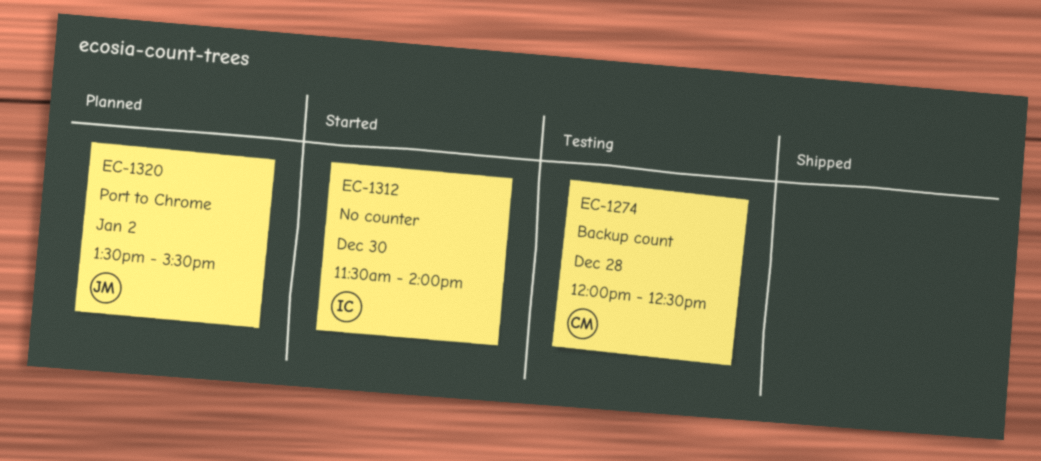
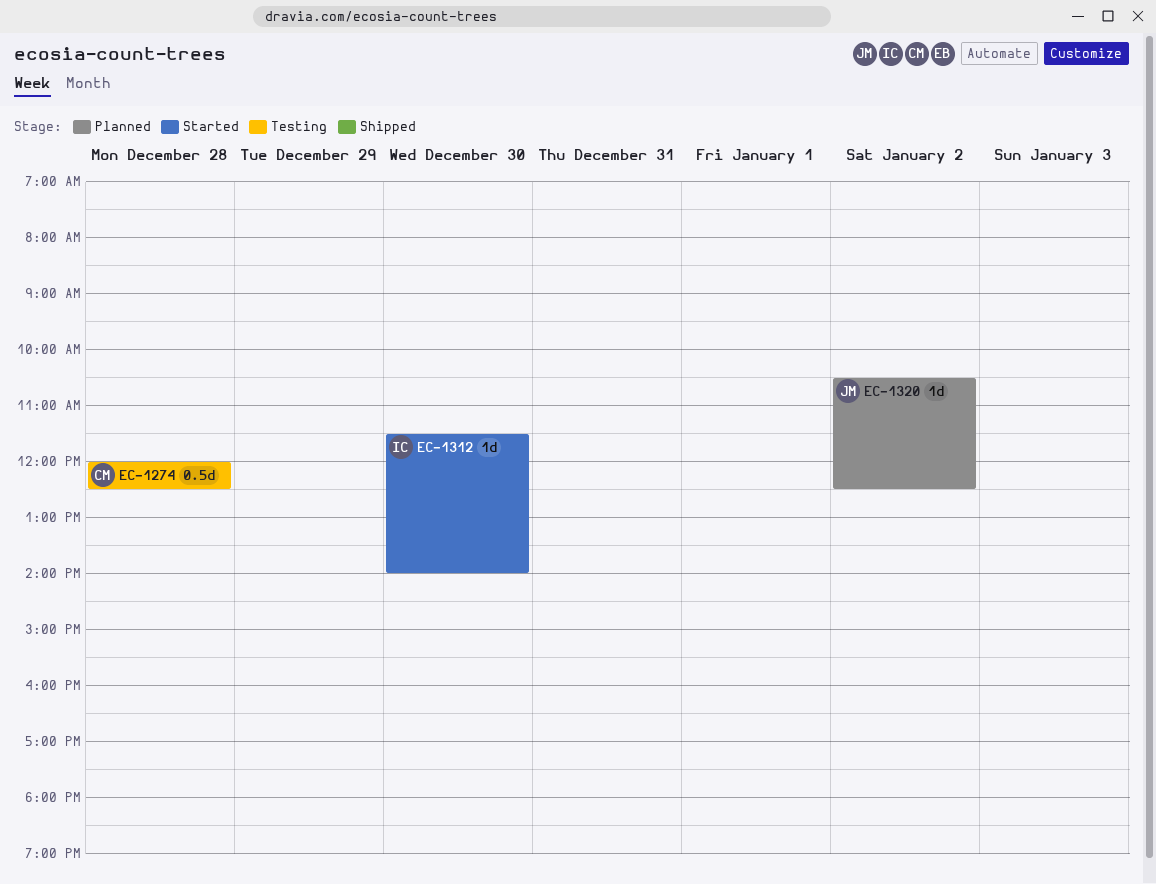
EC-1320, begins: 13:30 -> 10:30
EC-1320, ends: 15:30 -> 12:30

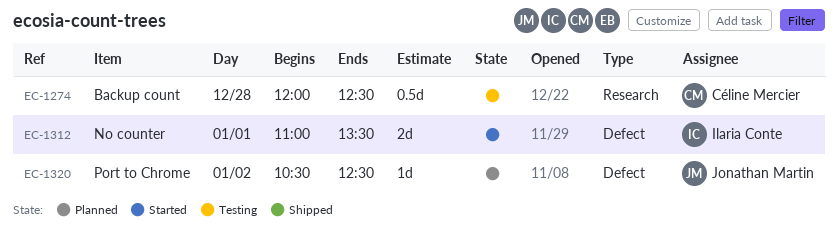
EC-1312, estimate: 1d -> 2d
EC-1312, day: Dec 30 -> Jan 1
EC-1312, begins: 11:30 -> 11:00
EC-1312, ends: 14:00 -> 13:30

